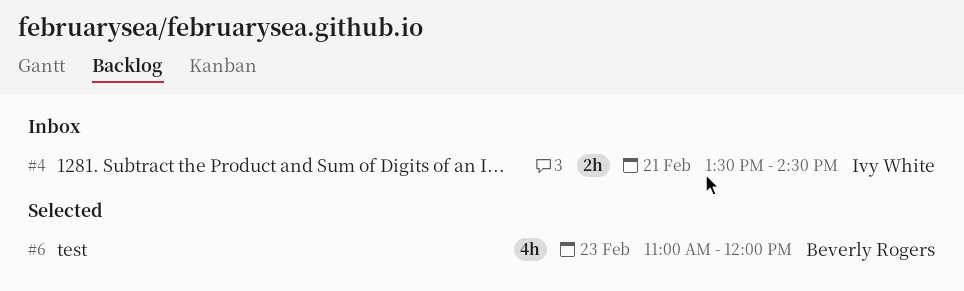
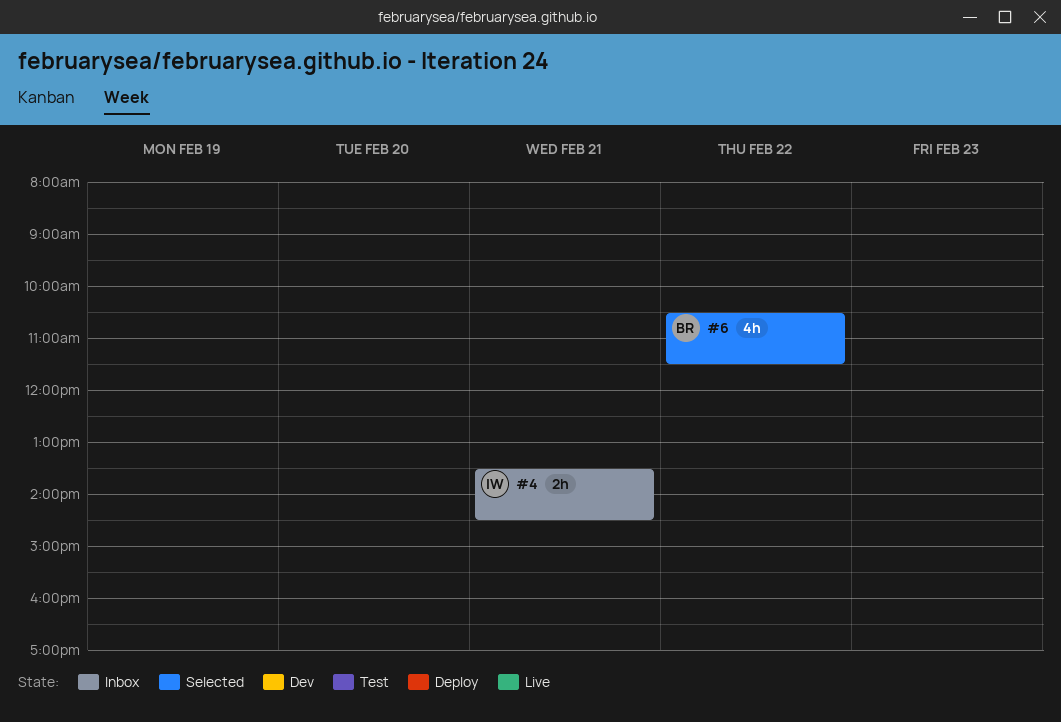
#6, day: Feb 23 -> Feb 22
#6, begins: 11:00 -> 10:30
#6, ends: 12:00 -> 11:30

